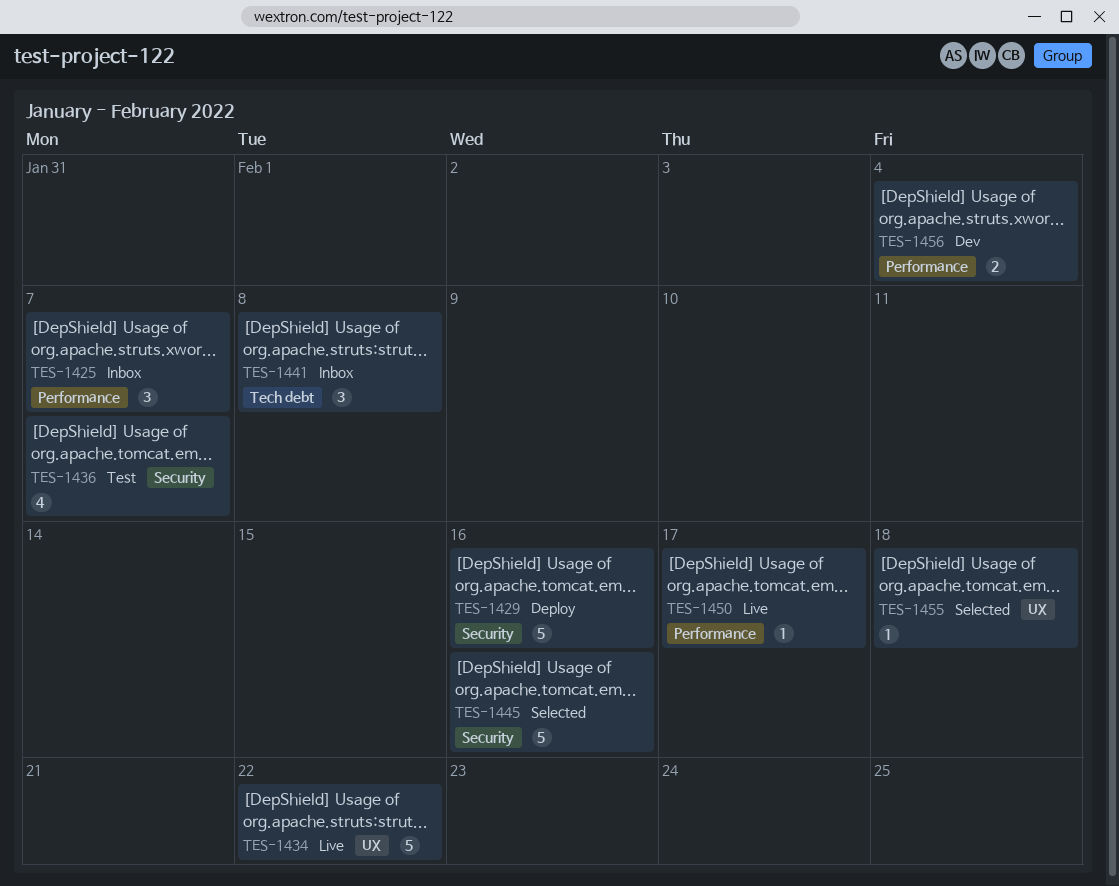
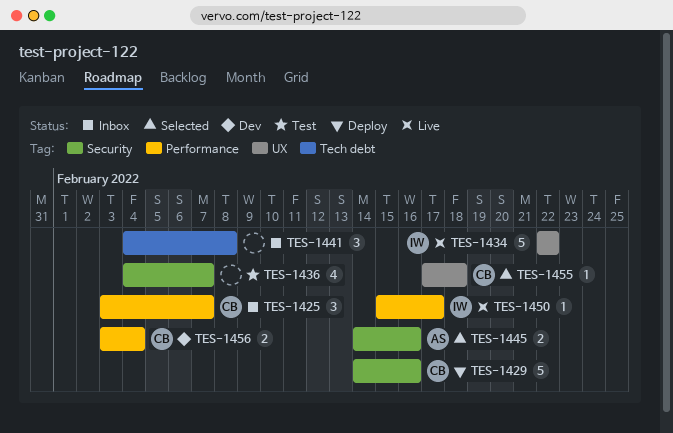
TES-1445, estimate: 5 -> 2

